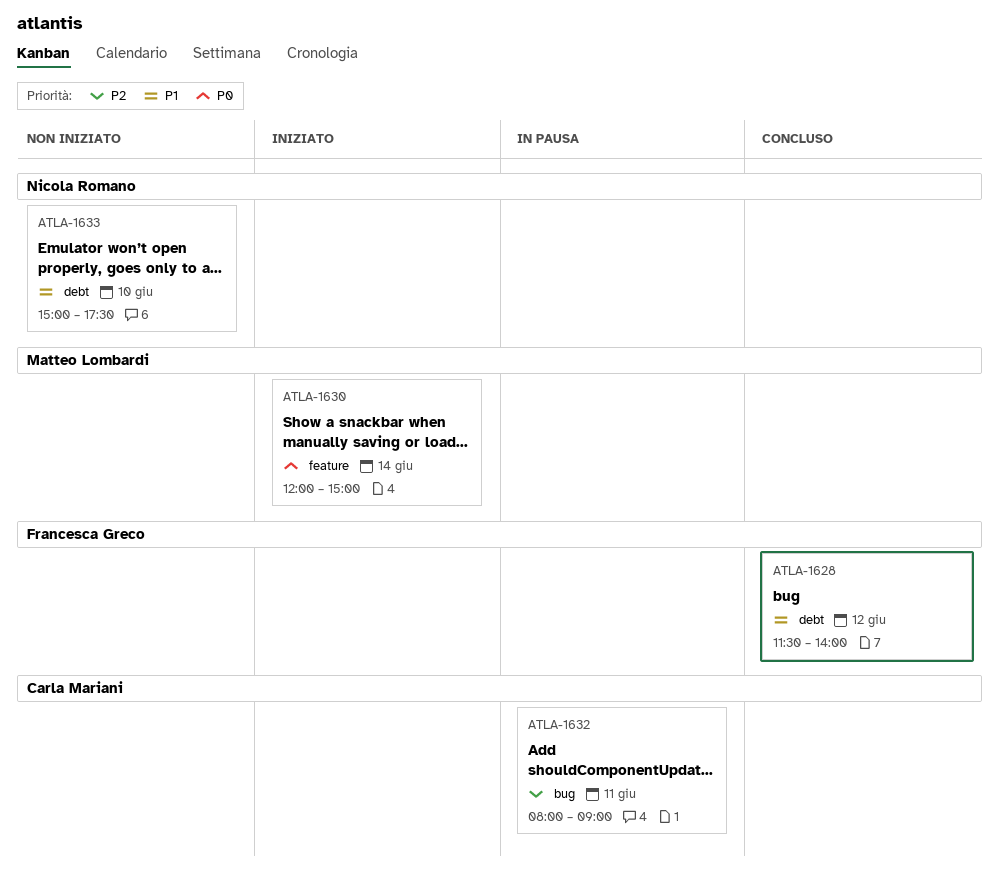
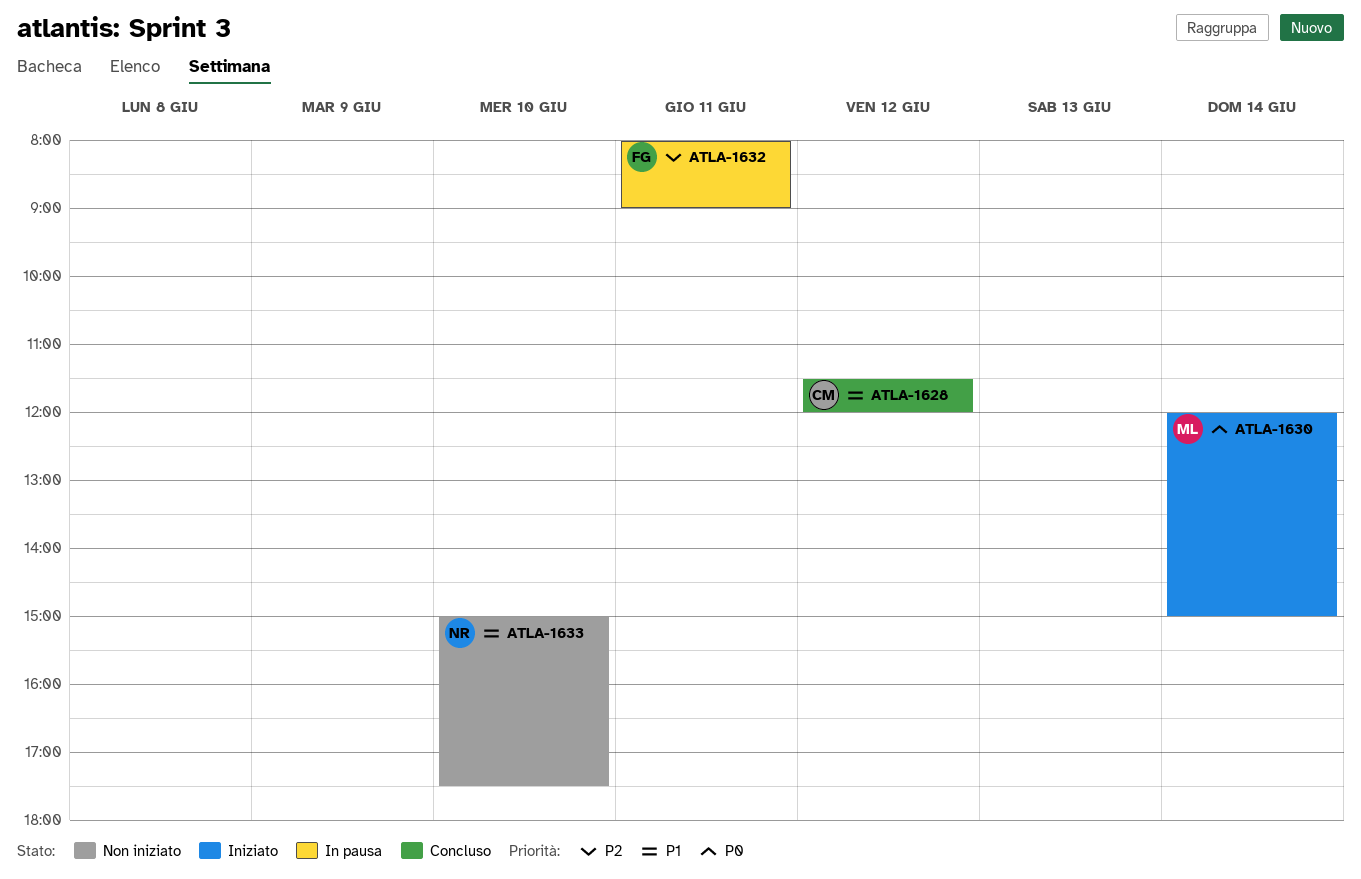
ATLA-1628, owner: Francesca Greco -> Carla Mariani
ATLA-1628, ends: 14:00 -> 12:00
ATLA-1632, owner: Carla Mariani -> Francesca Greco

